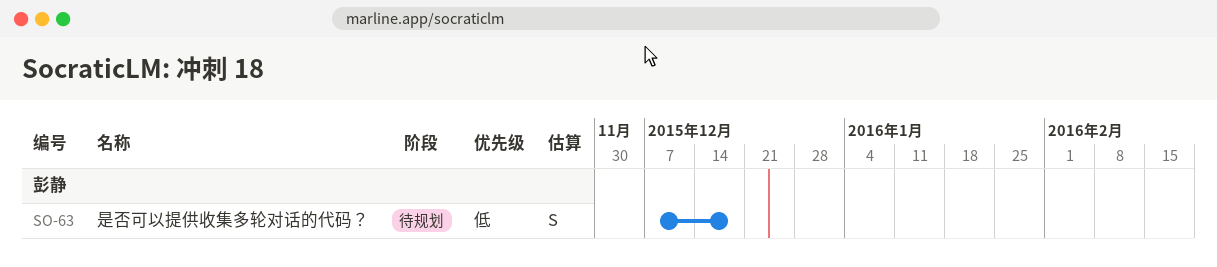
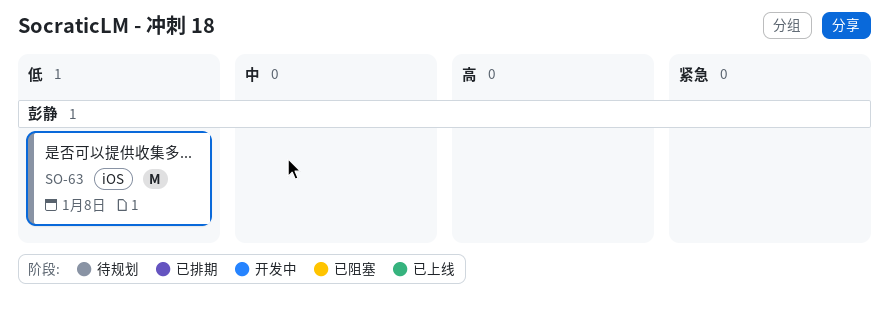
SO-63, estimate: S -> M
SO-63, due: Dec 18 -> Jan 8

